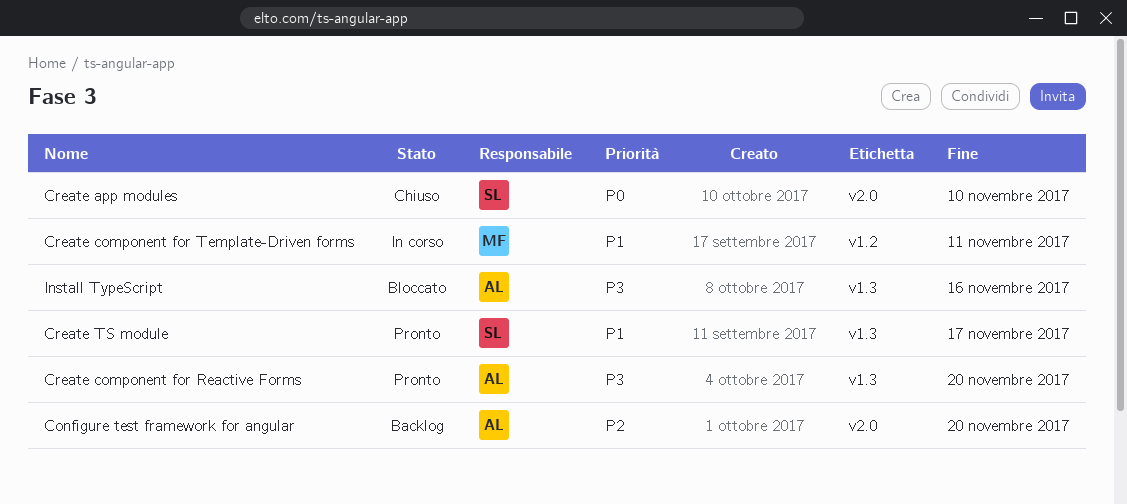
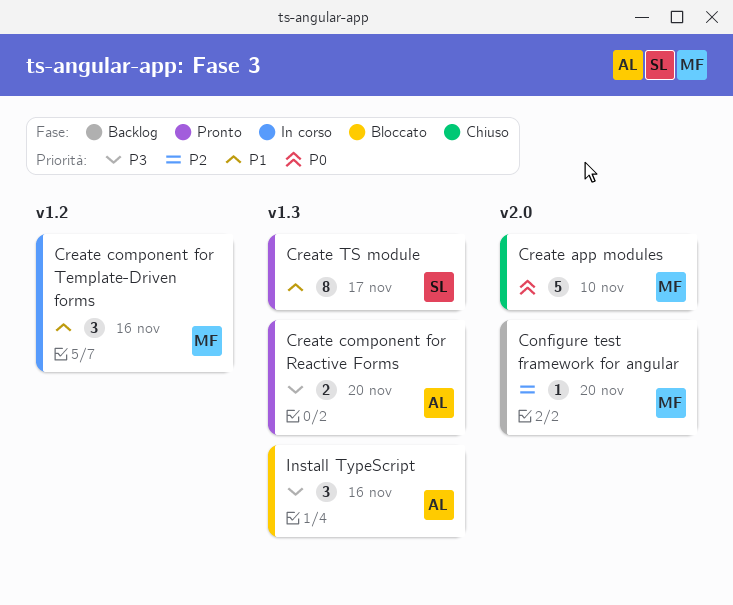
Configure test framework for angular, owner: AL -> MF
Create app modules, owner: SL -> MF
Create component for Template-Driven forms, due: Nov 11 -> Nov 16

